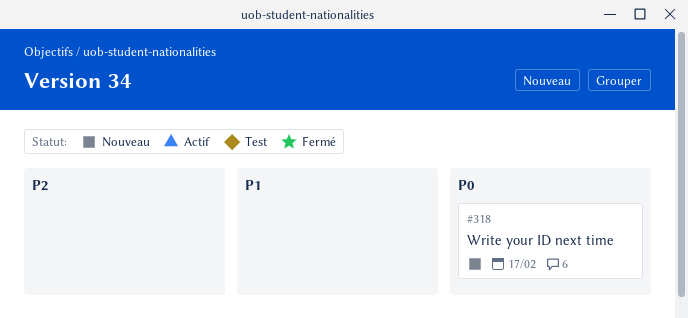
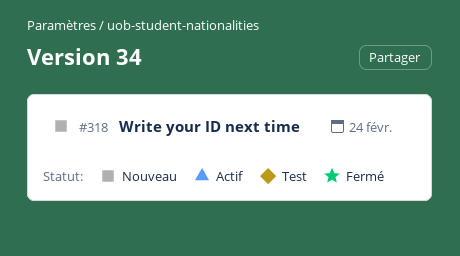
#318, due: Feb 17 -> Feb 24

